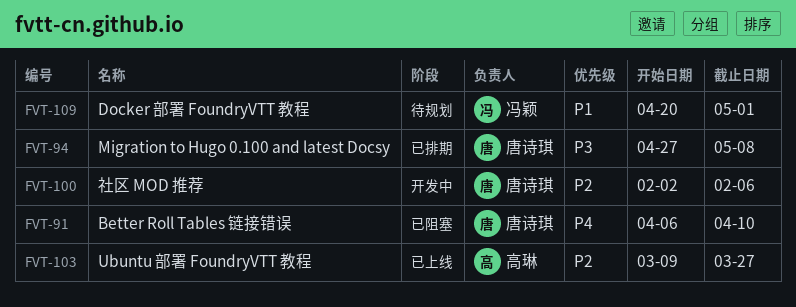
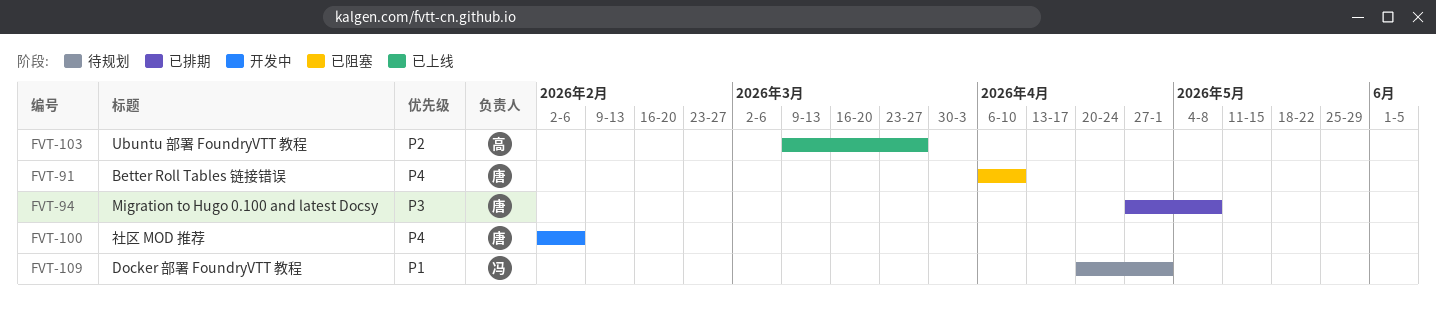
FVT-100, priority: P2 -> P4

